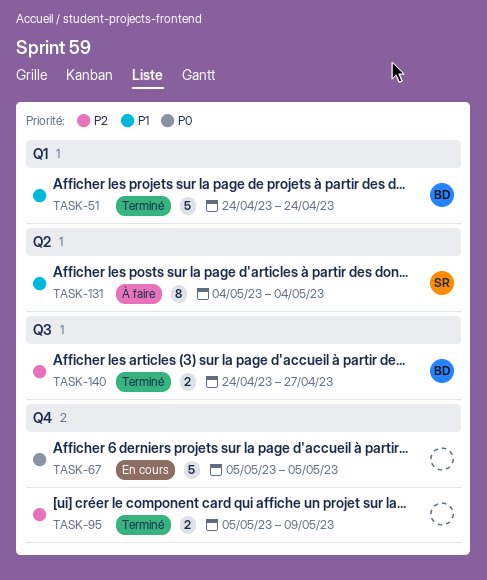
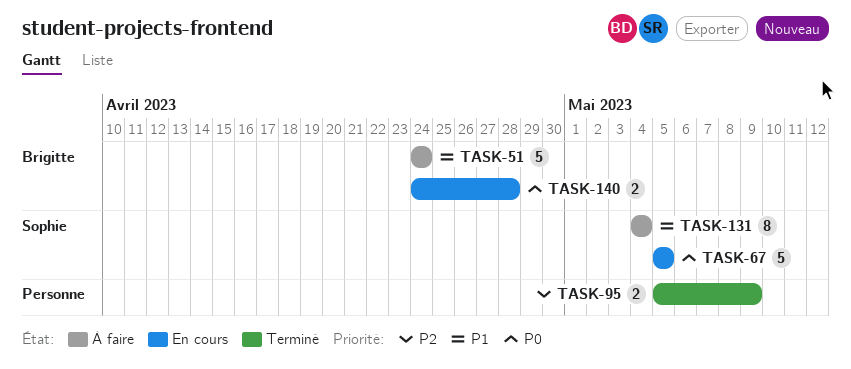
TASK-51, status: Terminé -> À faire
TASK-67, owner: none -> Sophie
TASK-140, status: Terminé -> En cours
TASK-140, priority: P2 -> P0
TASK-140, due: Apr 27 -> Apr 28

